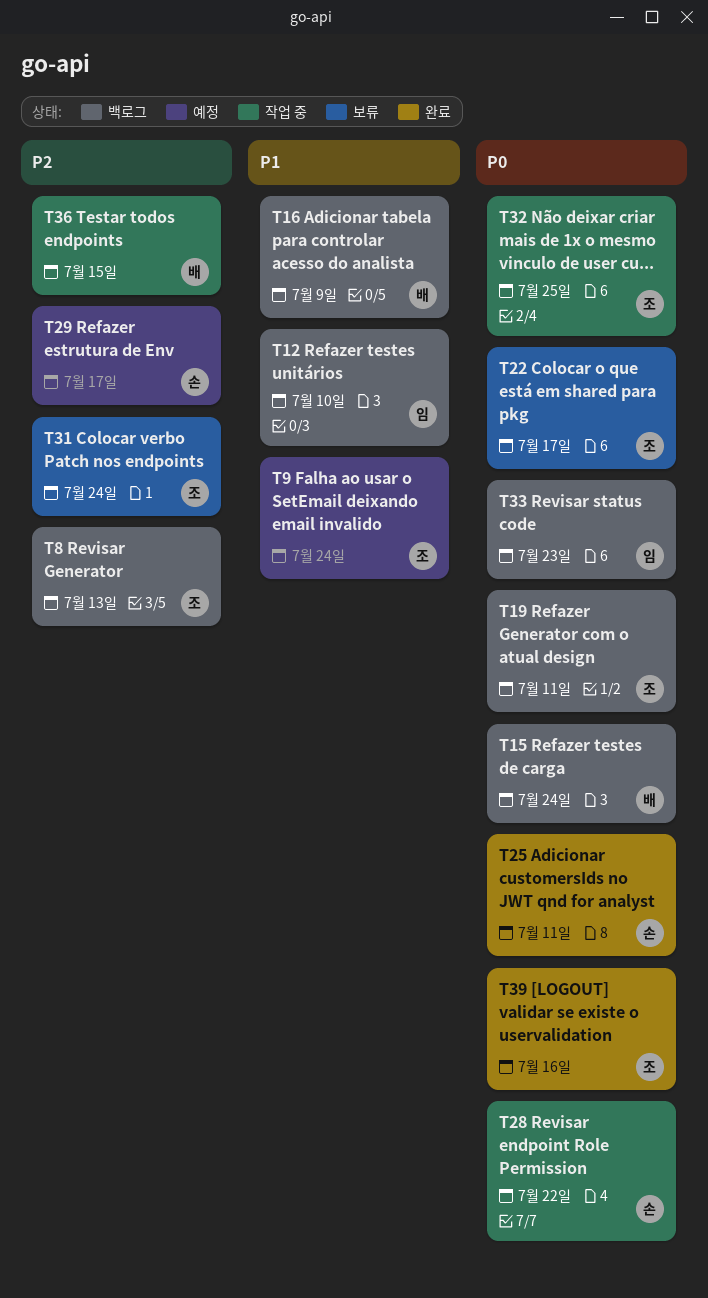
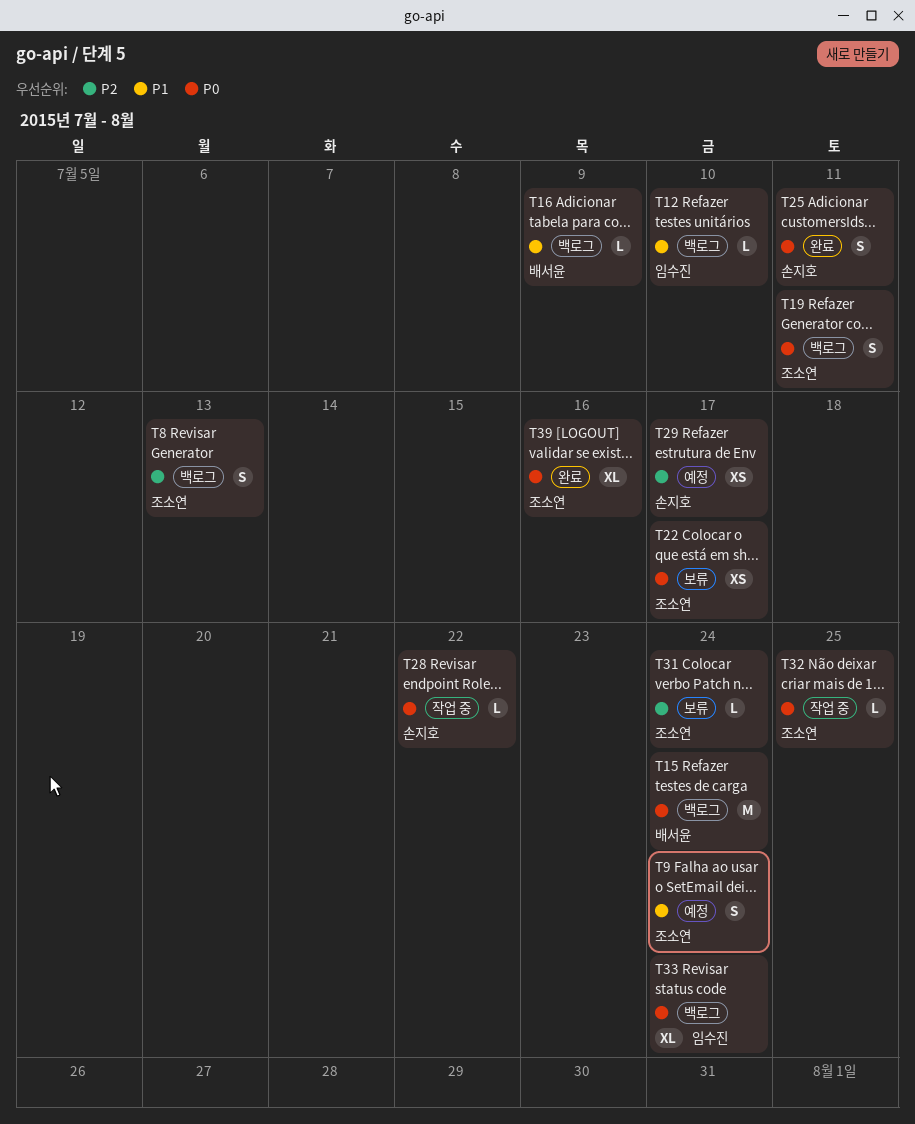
T33, due: Jul 23 -> Jul 24
T36: present -> none

